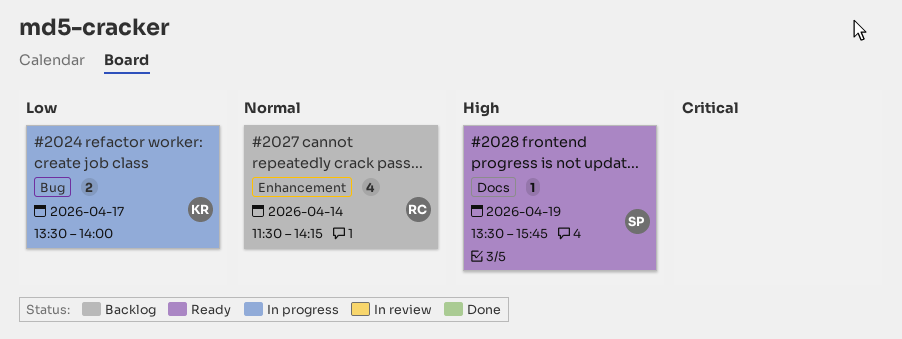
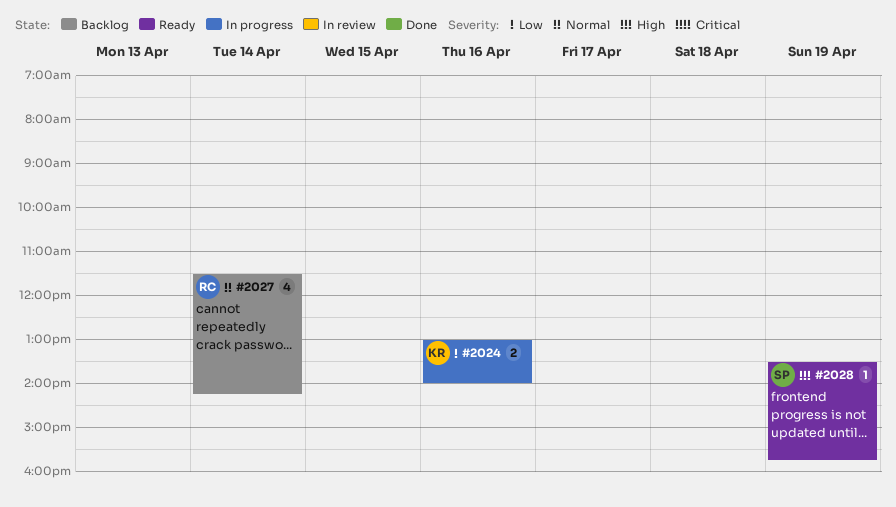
#2024, day: Apr 17 -> Apr 16
#2024, begins: 13:30 -> 13:00

